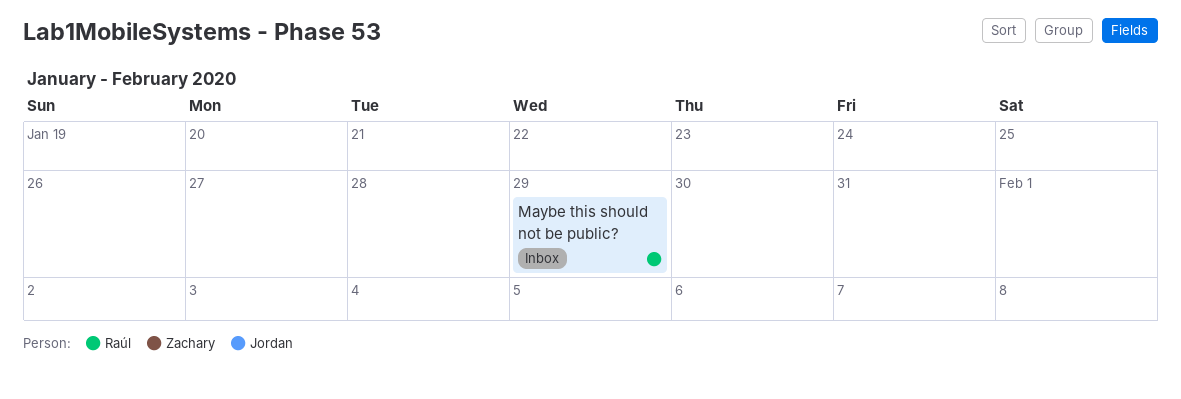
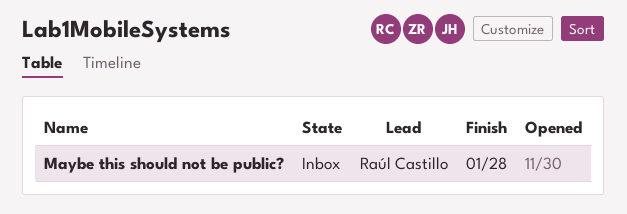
Maybe this should not be public?, due: Jan 29 -> Jan 28

